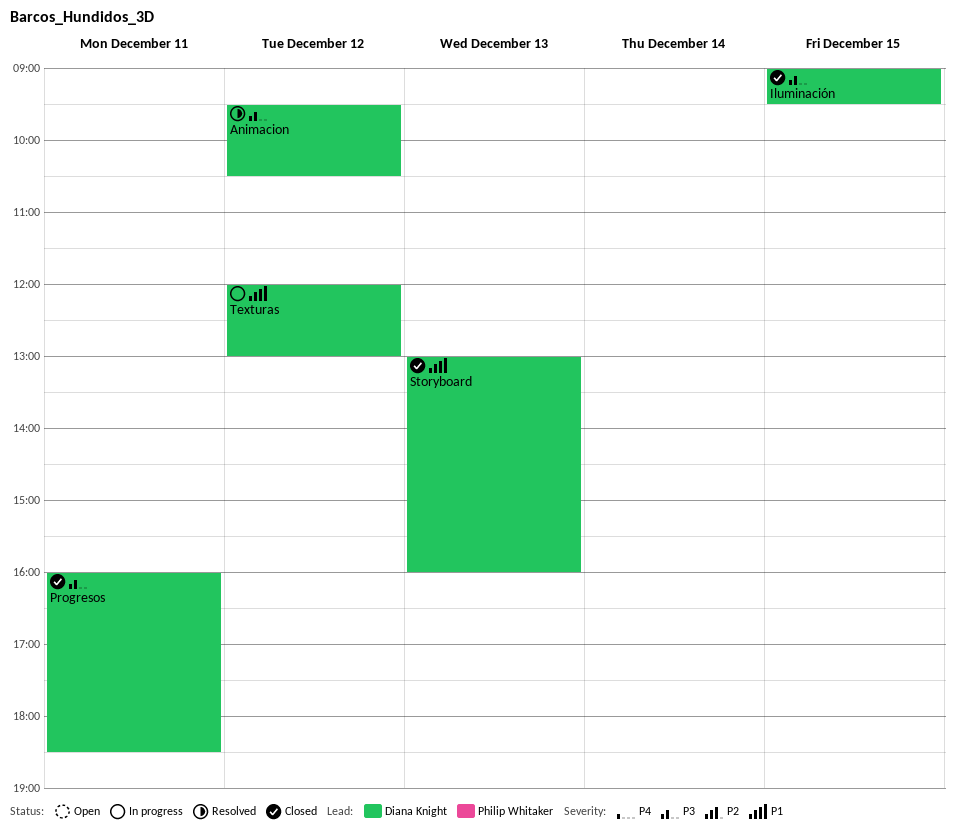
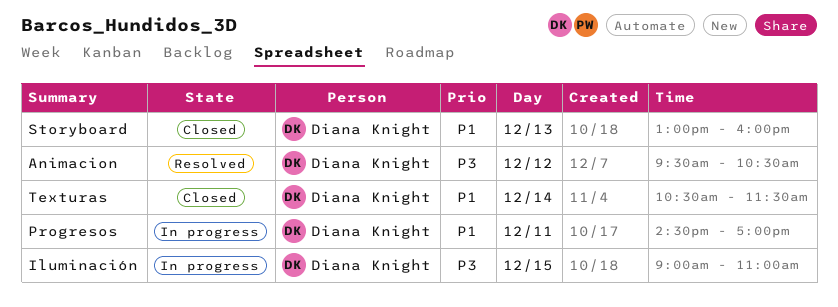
Iluminación, status: Closed -> In progress
Iluminación, ends: 09:30 -> 11:00
Progresos, status: Closed -> In progress
Progresos, priority: P3 -> P1
Progresos, begins: 16:00 -> 14:30
Progresos, ends: 18:30 -> 17:00
Texturas, status: In progress -> Closed
Texturas, day: Dec 12 -> Dec 14
Texturas, begins: 12:00 -> 10:30
Texturas, ends: 13:00 -> 11:30

